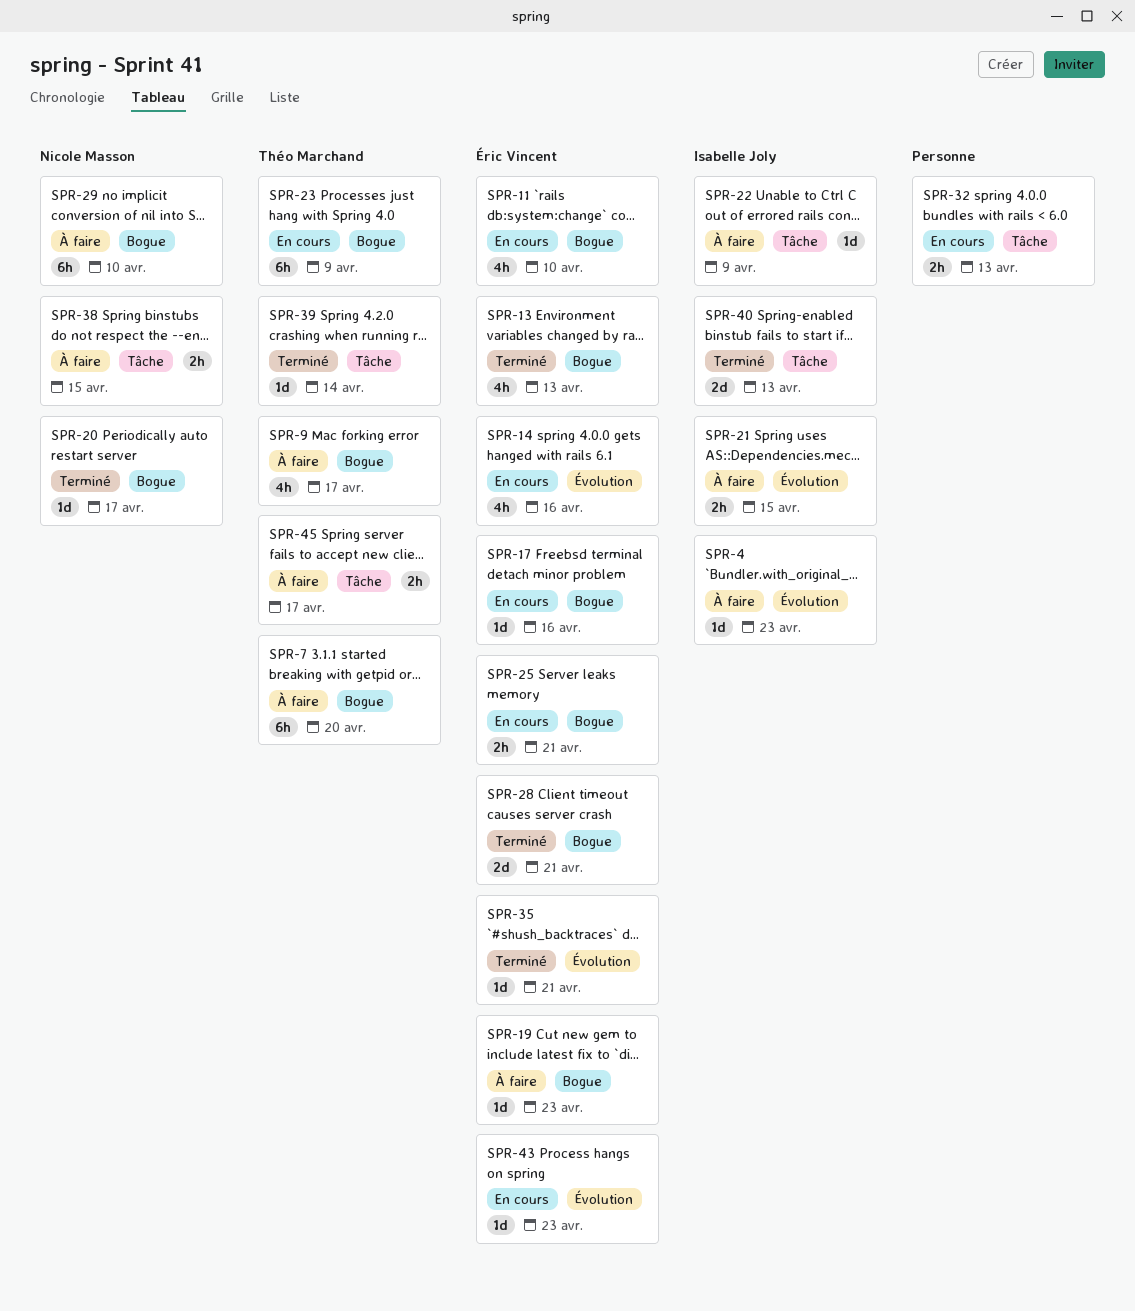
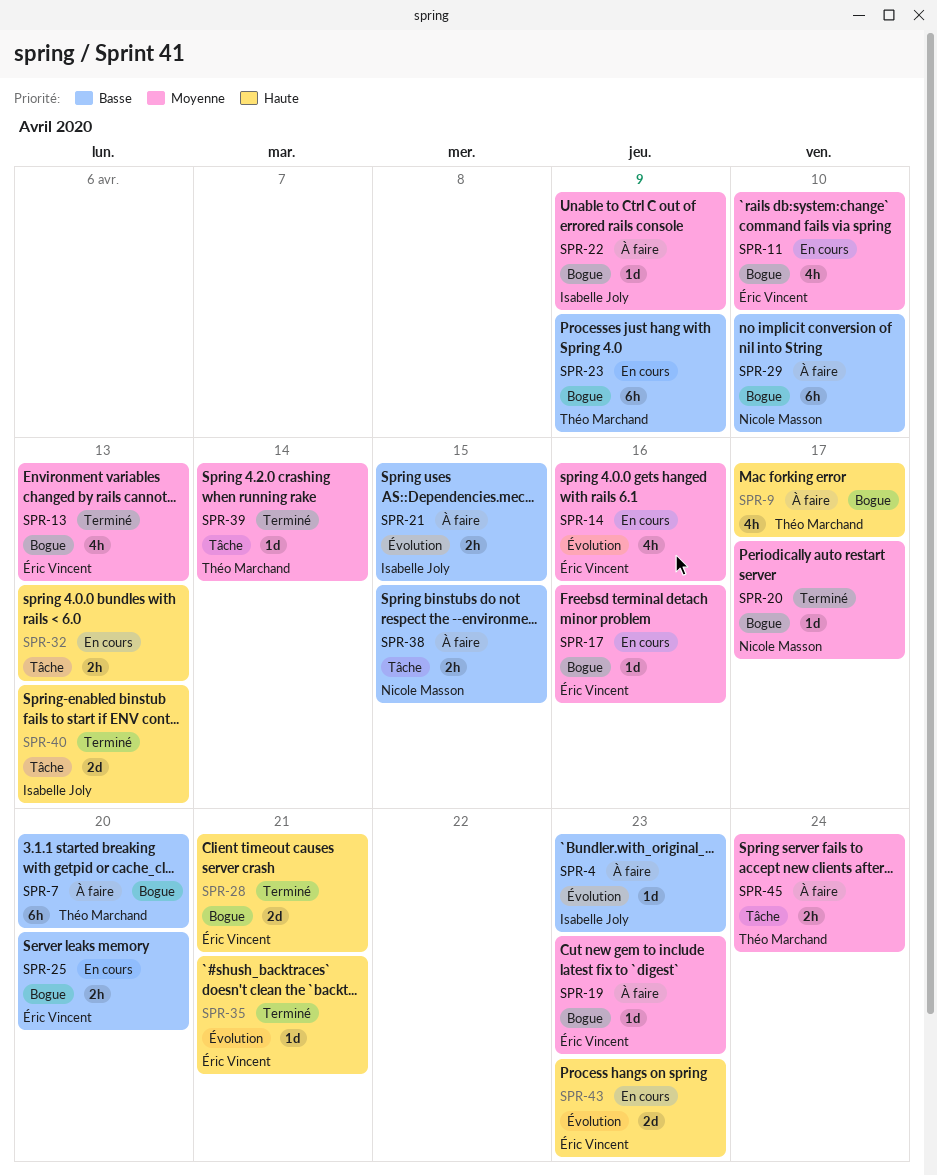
SPR-22, label: Tâche -> Bogue
SPR-25, due: Apr 21 -> Apr 20
SPR-43, estimate: 1d -> 2d
SPR-45, due: Apr 17 -> Apr 24

